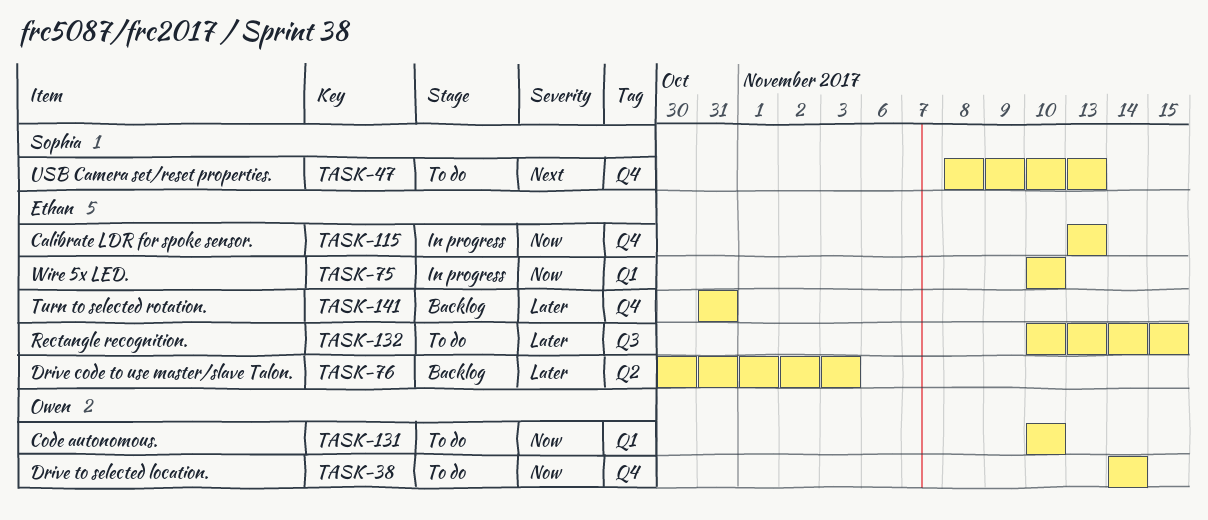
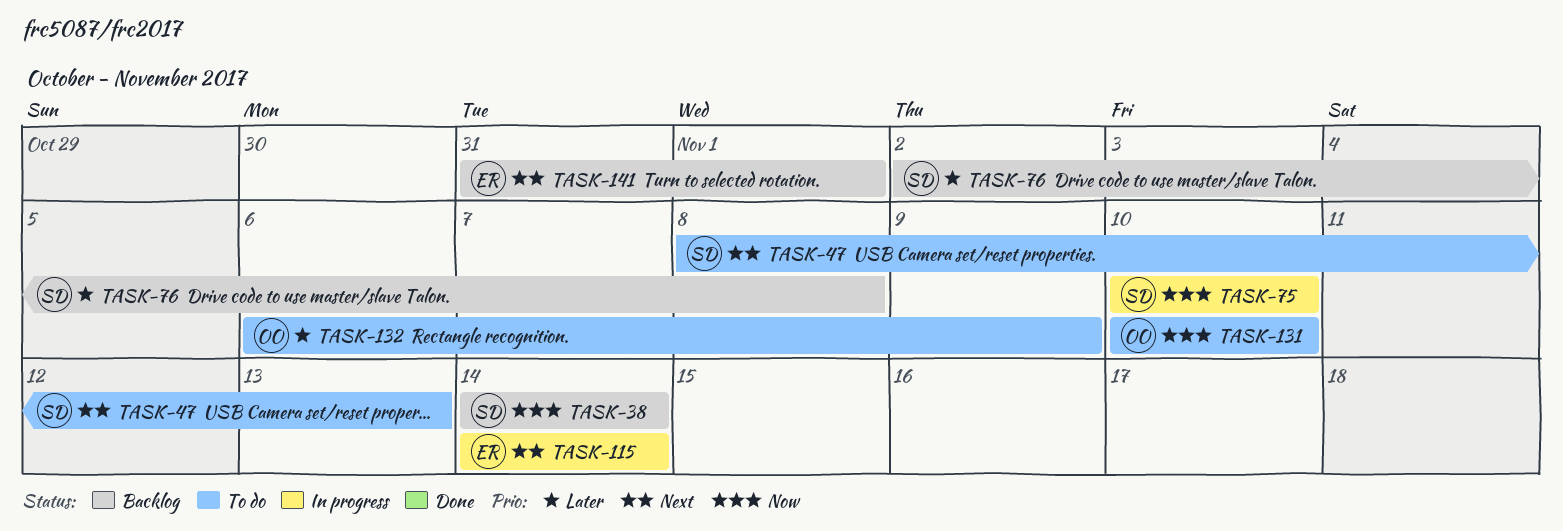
TASK-38, status: To do -> Backlog
TASK-38, owner: Owen -> Sophia
TASK-75, owner: Ethan -> Sophia
TASK-76, owner: Ethan -> Sophia
TASK-76, start: Oct 30 -> Nov 2
TASK-76, due: Nov 3 -> Nov 8
TASK-115, priority: Now -> Next
TASK-115, start: Nov 13 -> Nov 14
TASK-115, due: Nov 13 -> Nov 14
TASK-132, owner: Ethan -> Owen
TASK-132, start: Nov 10 -> Nov 6
TASK-132, due: Nov 15 -> Nov 9
TASK-141, priority: Later -> Next
TASK-141, due: Oct 31 -> Nov 1

